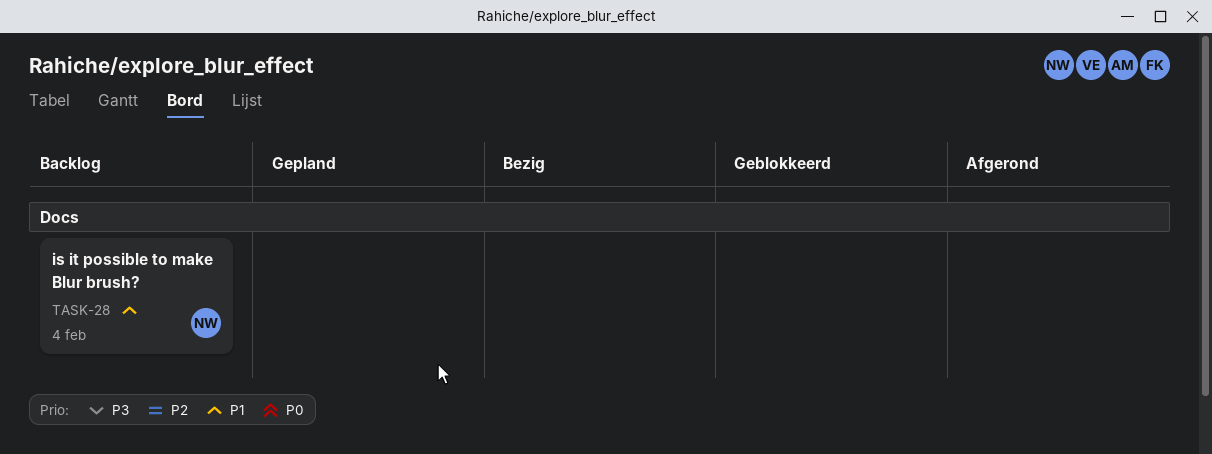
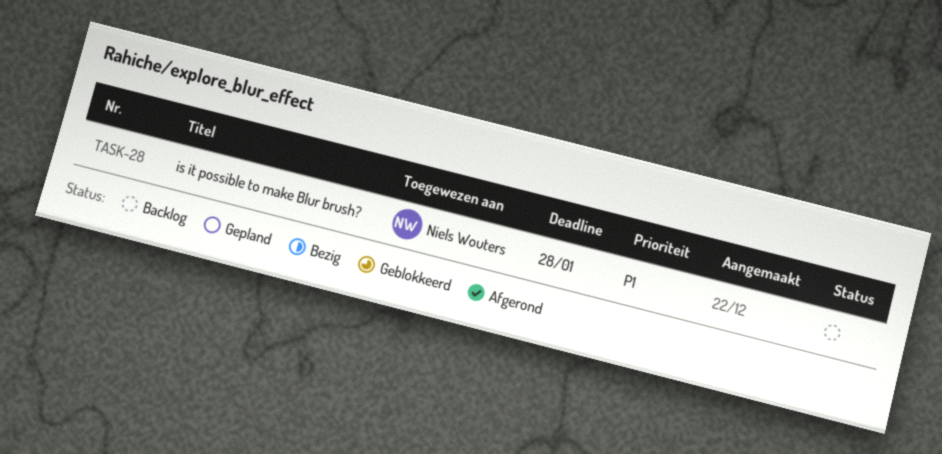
TASK-28, due: Feb 4 -> Jan 28

